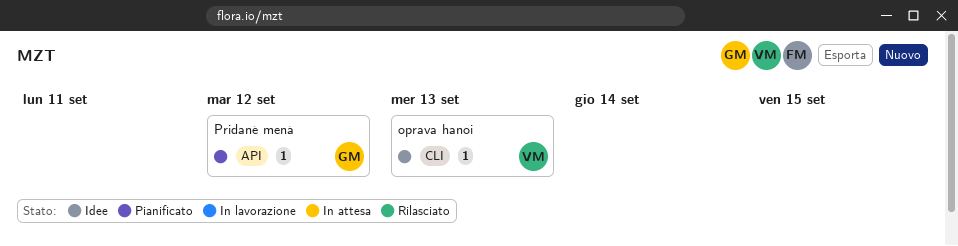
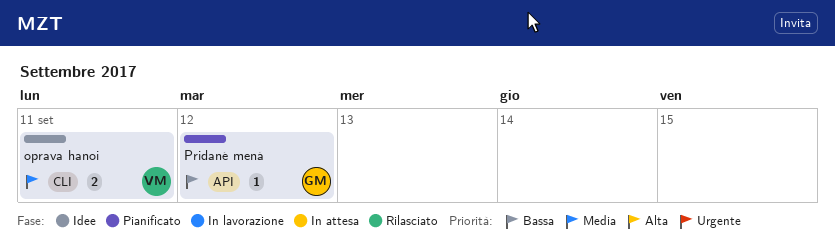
oprava hanoi, estimate: 1 -> 2
oprava hanoi, due: Sep 13 -> Sep 11

